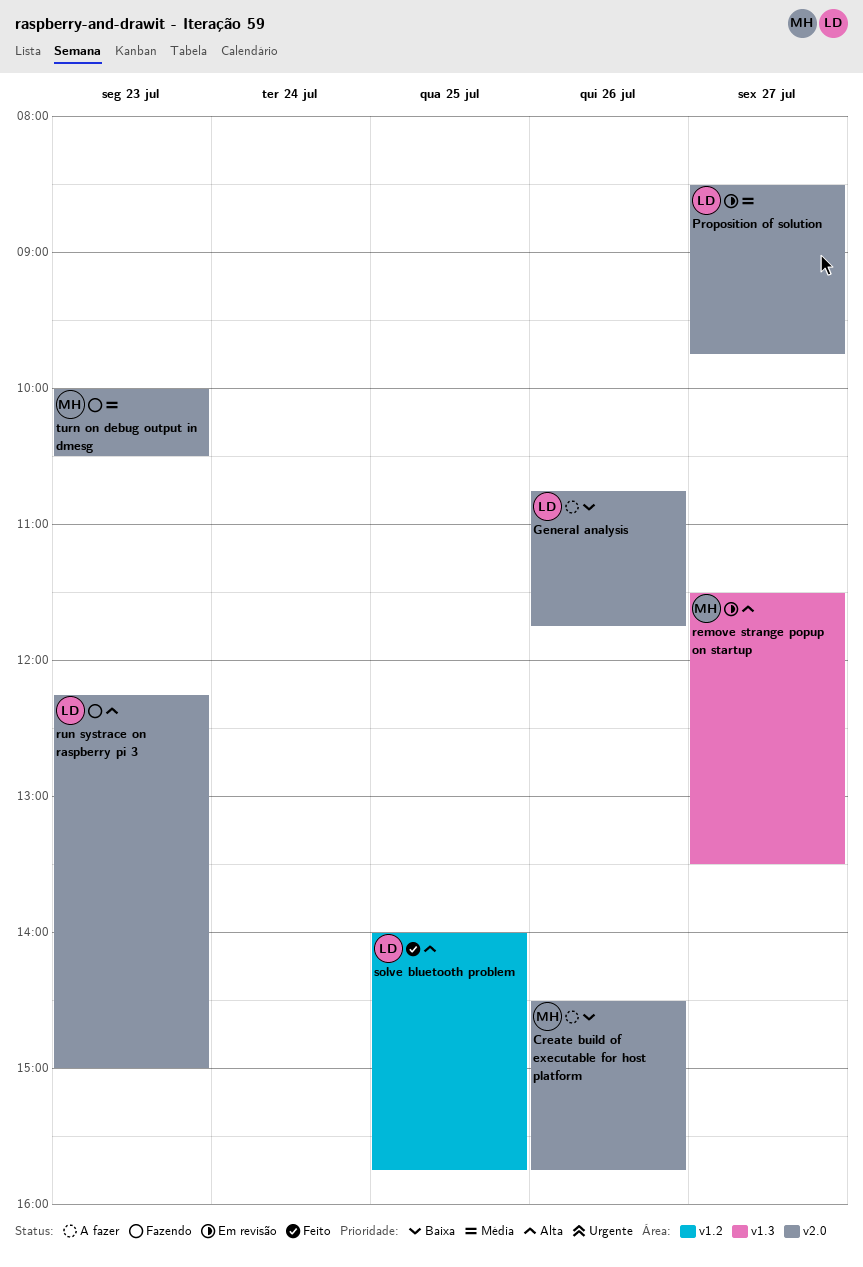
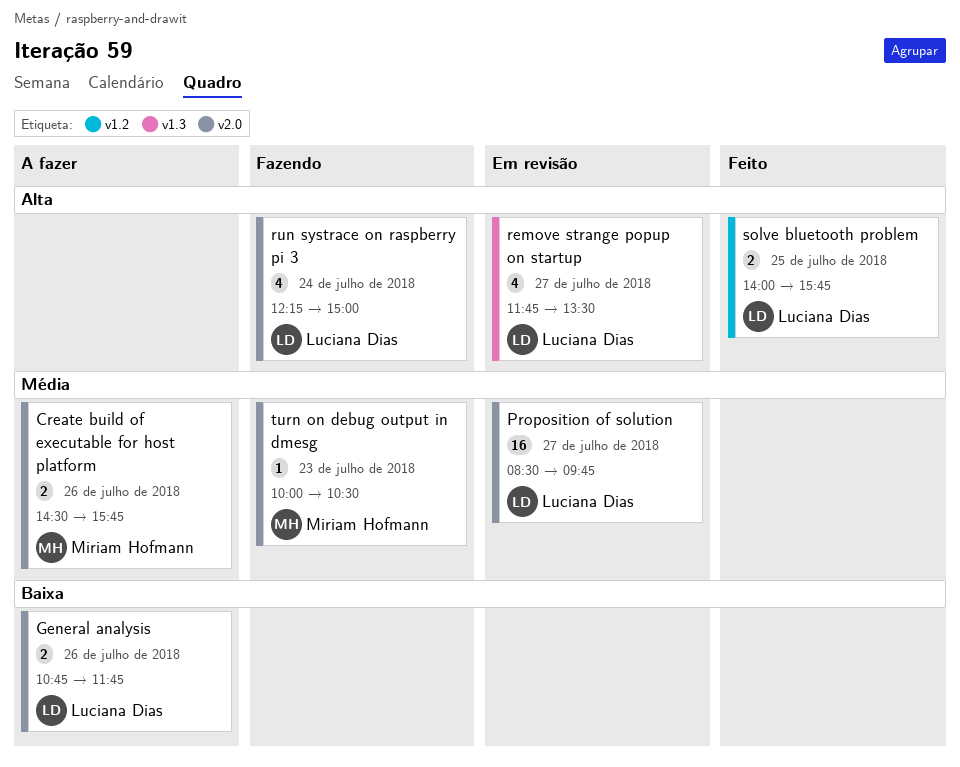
Create build of executable for host platform, priority: Baixa -> Média
remove strange popup on startup, owner: Miriam Hofmann -> Luciana Dias
remove strange popup on startup, begins: 11:30 -> 11:45
run systrace on raspberry pi 3, day: Jul 23 -> Jul 24

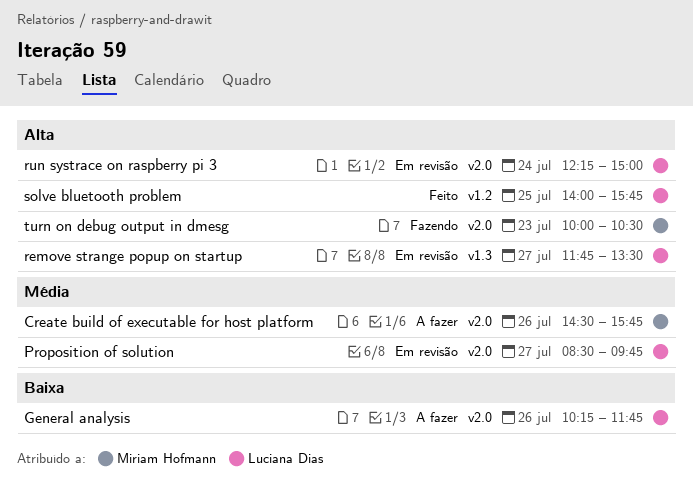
General analysis, begins: 10:45 -> 10:15
run systrace on raspberry pi 3, status: Fazendo -> Em revisão
turn on debug output in dmesg, priority: Média -> Alta

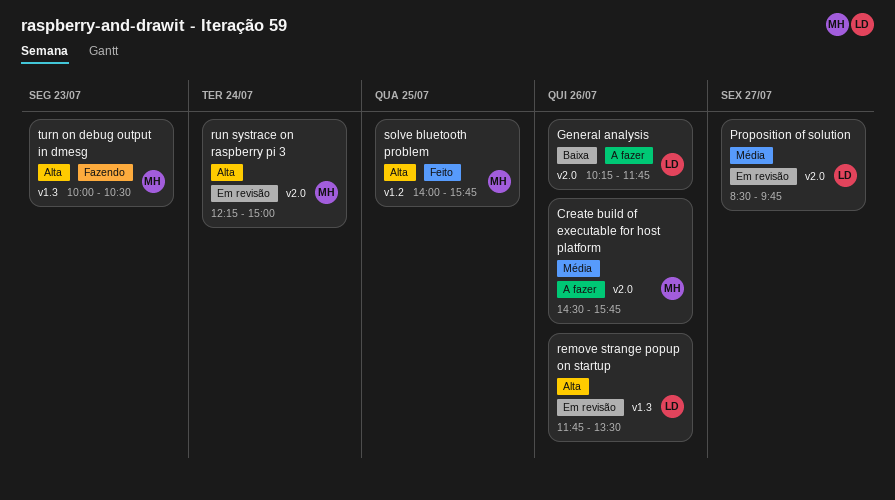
remove strange popup on startup, day: Jul 27 -> Jul 26
run systrace on raspberry pi 3, owner: Luciana Dias -> Miriam Hofmann
solve bluetooth problem, owner: Luciana Dias -> Miriam Hofmann
turn on debug output in dmesg, label: v2.0 -> v1.3

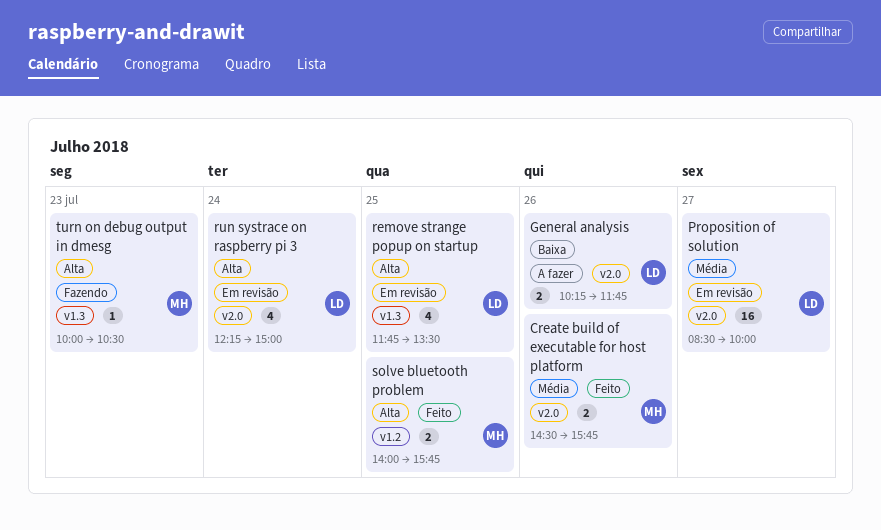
Create build of executable for host platform, status: A fazer -> Feito
Proposition of solution, ends: 09:45 -> 10:00
remove strange popup on startup, day: Jul 26 -> Jul 25
run systrace on raspberry pi 3, owner: MH -> LD

